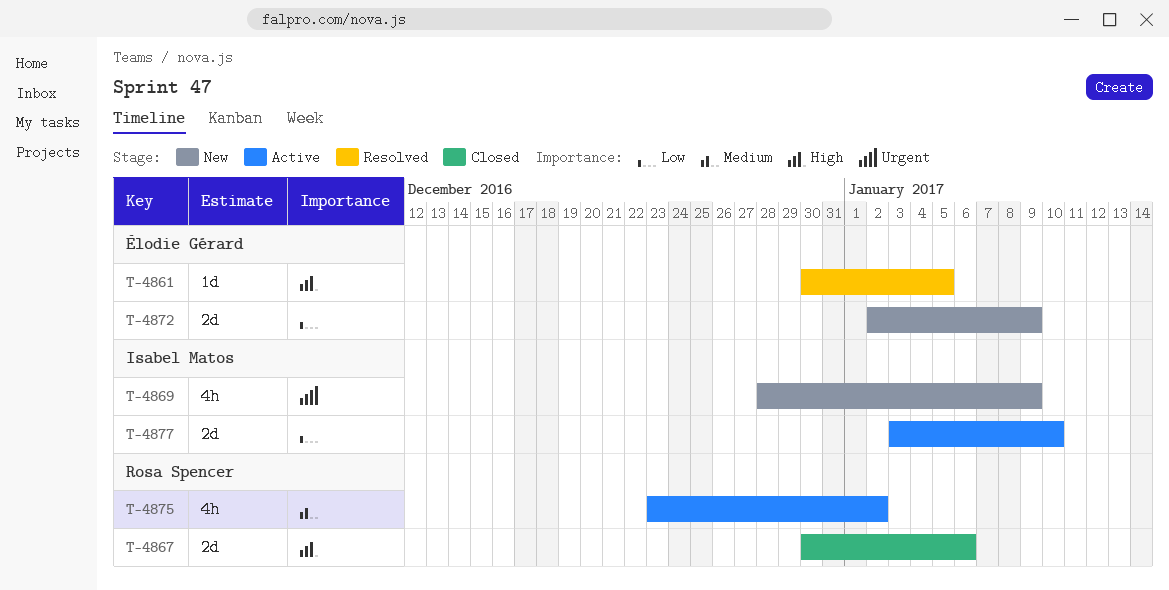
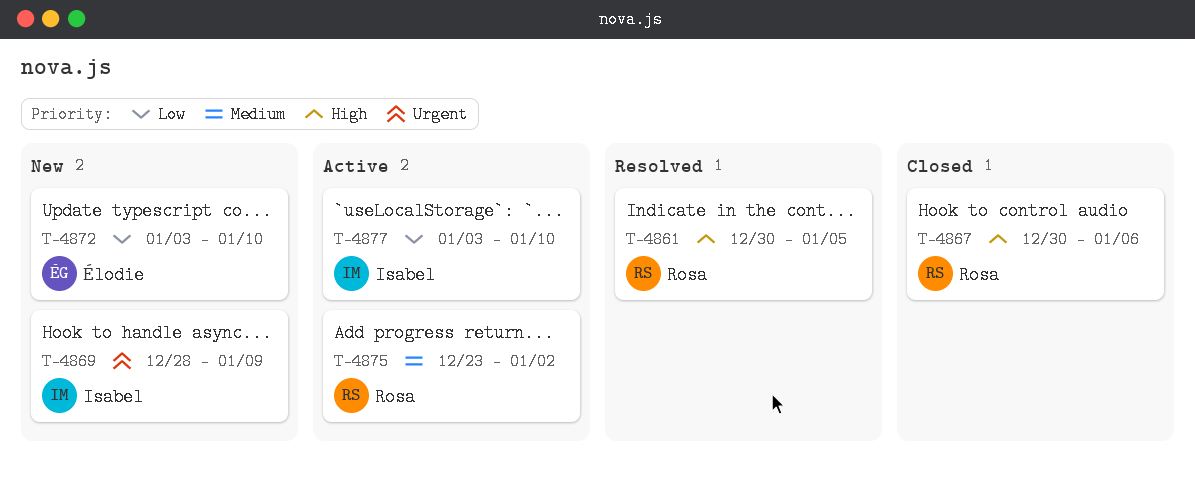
T-4861, owner: Élodie Gérard -> Rosa Spencer
T-4872, start: Jan 2 -> Jan 3
T-4872, due: Jan 9 -> Jan 10

